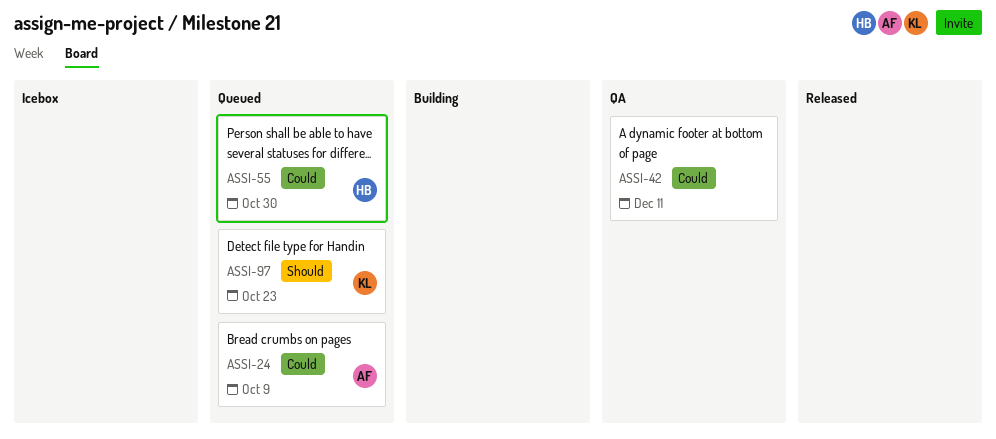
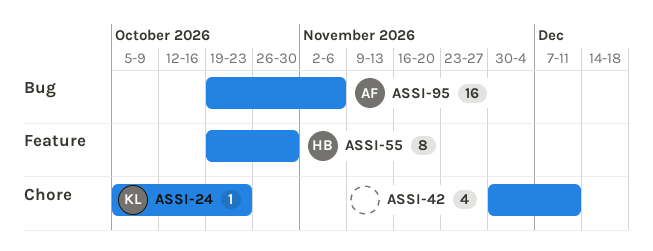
ASSI-24, owner: AF -> KL
ASSI-24, due: Oct 9 -> Oct 23
ASSI-95: none -> present
ASSI-97: present -> none

